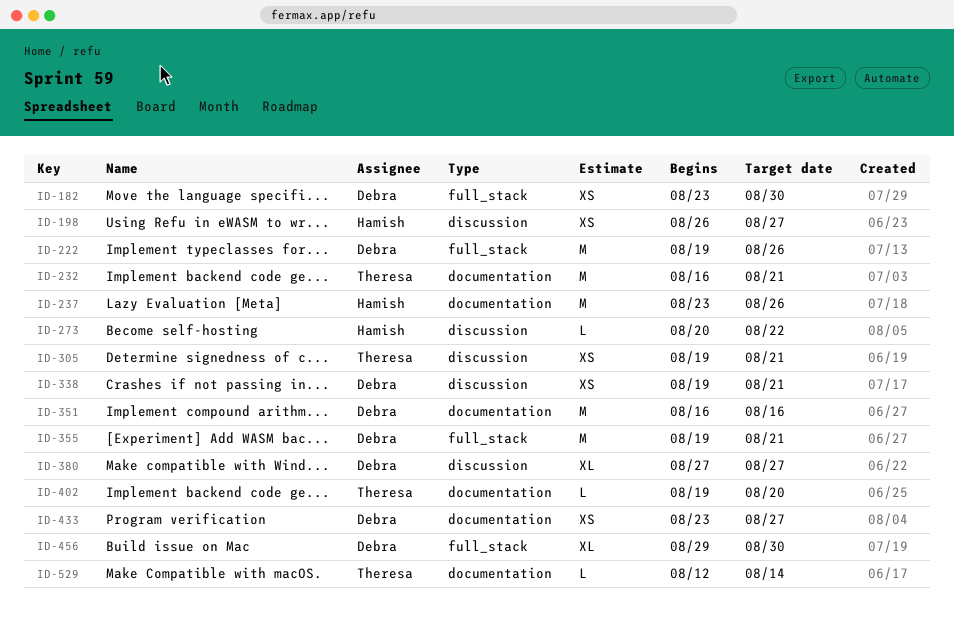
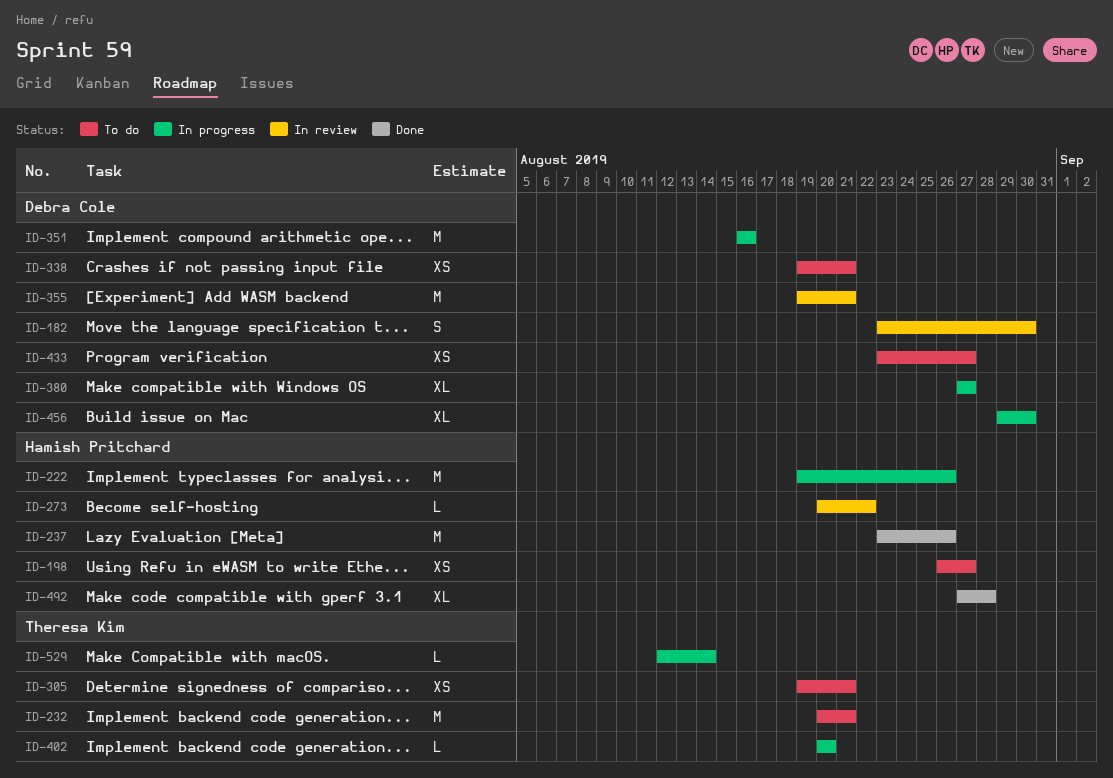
ID-182, estimate: XS -> S
ID-222, owner: Debra Cole -> Hamish Pritchard
ID-232, start: Aug 16 -> Aug 20
ID-402, start: Aug 19 -> Aug 20
ID-492: none -> present

